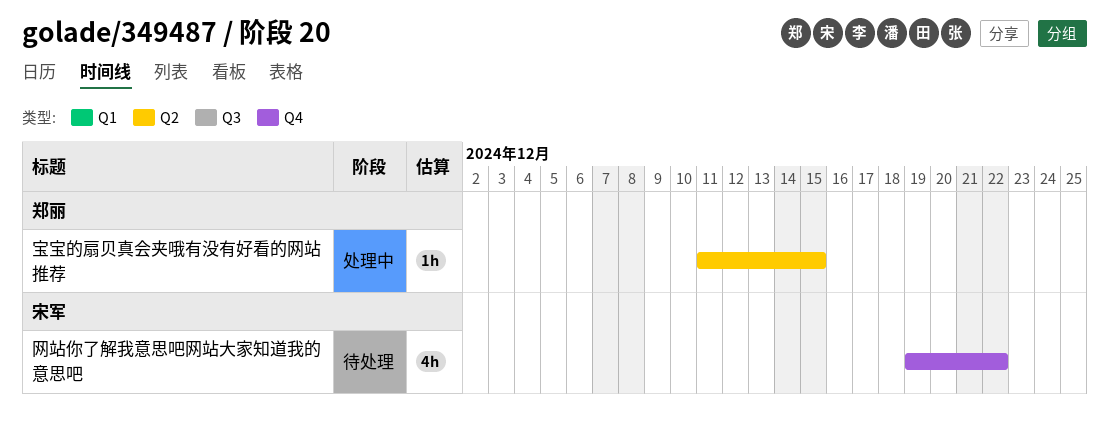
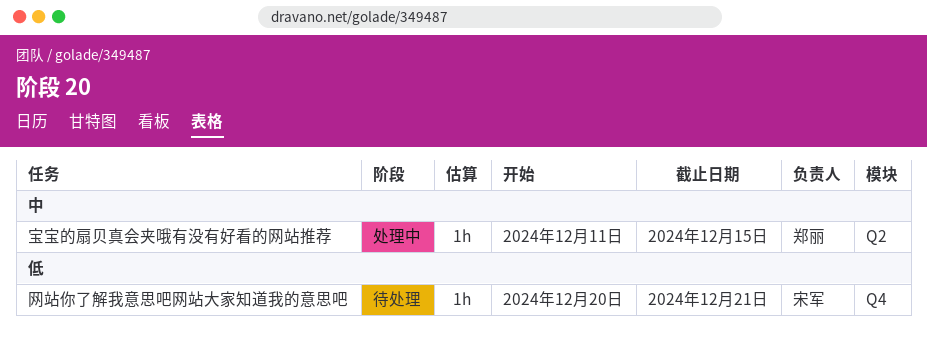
网站你了解我意思吧网站大家知道我的意思吧, estimate: 4h -> 1h
网站你了解我意思吧网站大家知道我的意思吧, start: Dec 19 -> Dec 20
网站你了解我意思吧网站大家知道我的意思吧, due: Dec 22 -> Dec 21

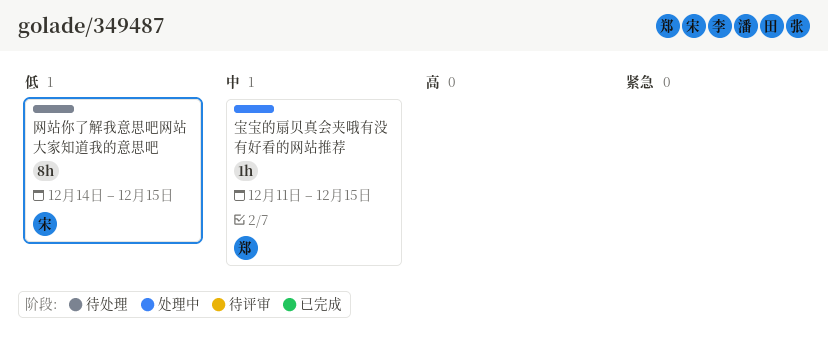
网站你了解我意思吧网站大家知道我的意思吧, estimate: 1h -> 8h
网站你了解我意思吧网站大家知道我的意思吧, start: Dec 20 -> Dec 14
网站你了解我意思吧网站大家知道我的意思吧, due: Dec 21 -> Dec 15

